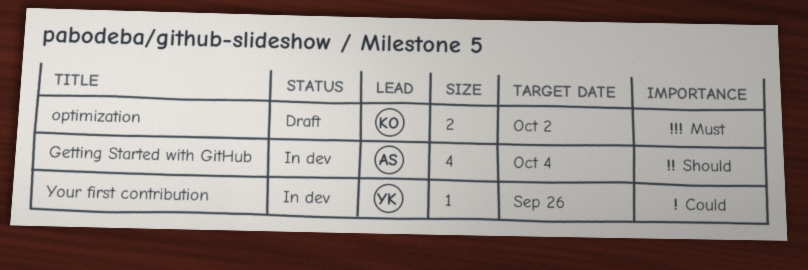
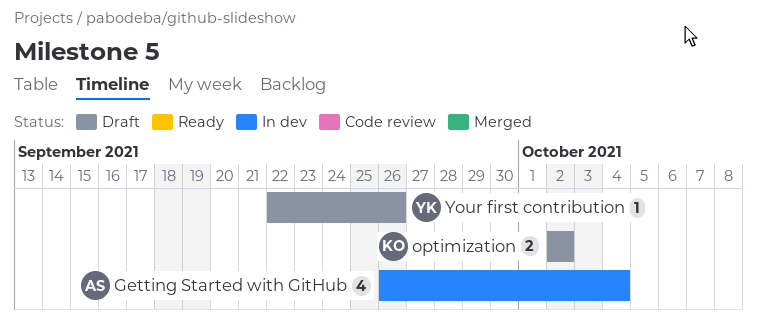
Your first contribution, status: In dev -> Draft

